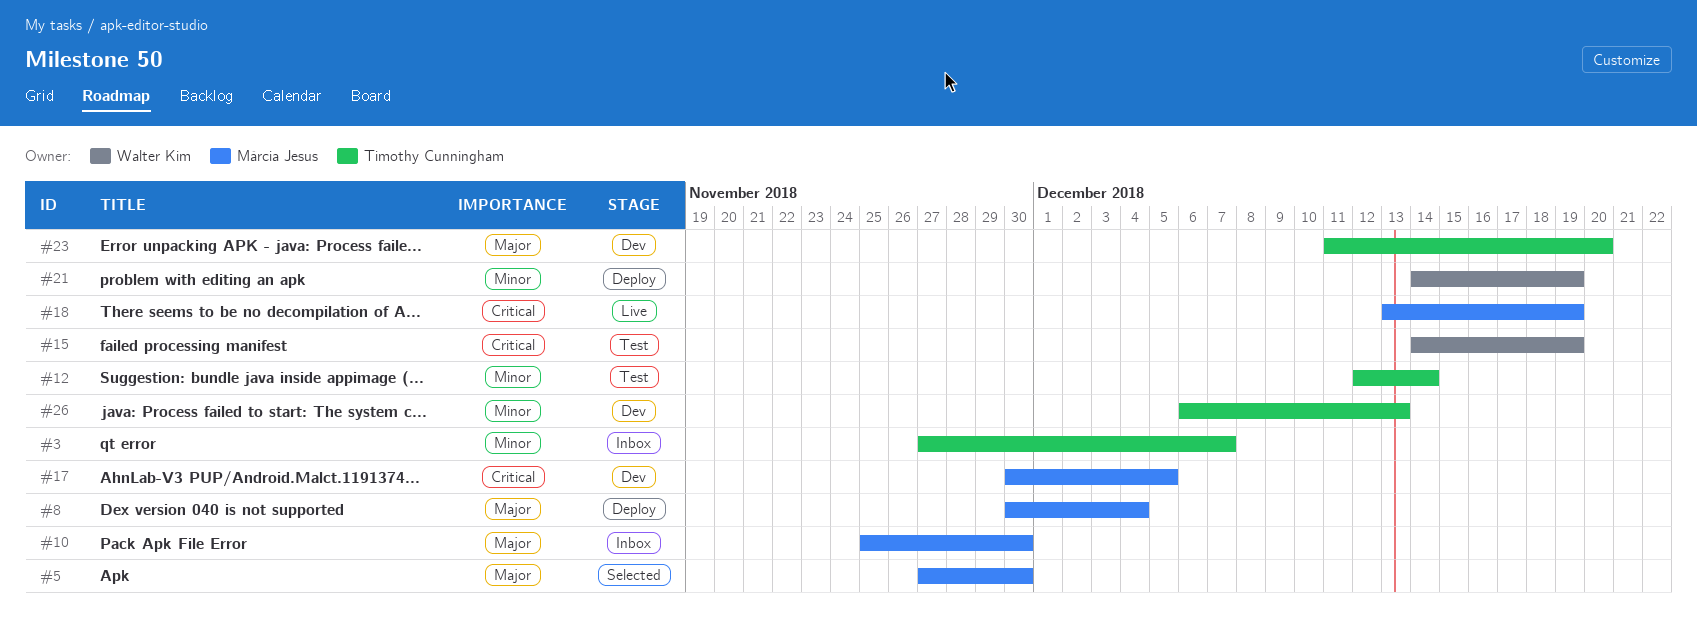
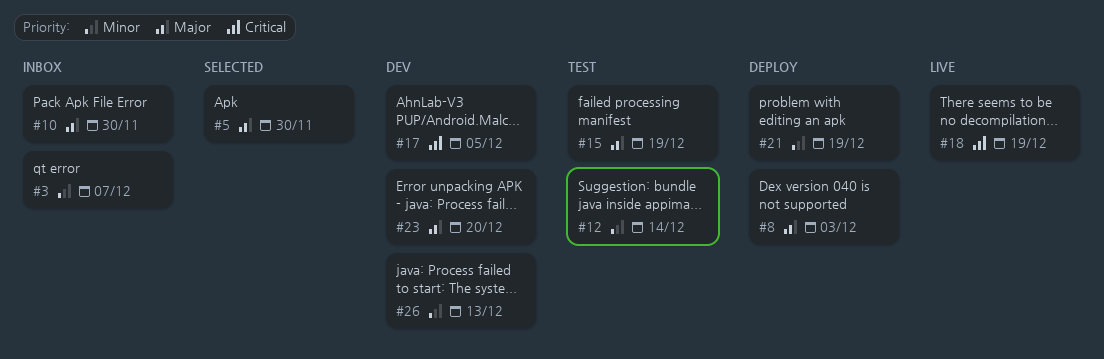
#8, due: Dec 4 -> Dec 3
#15, priority: Critical -> Major

